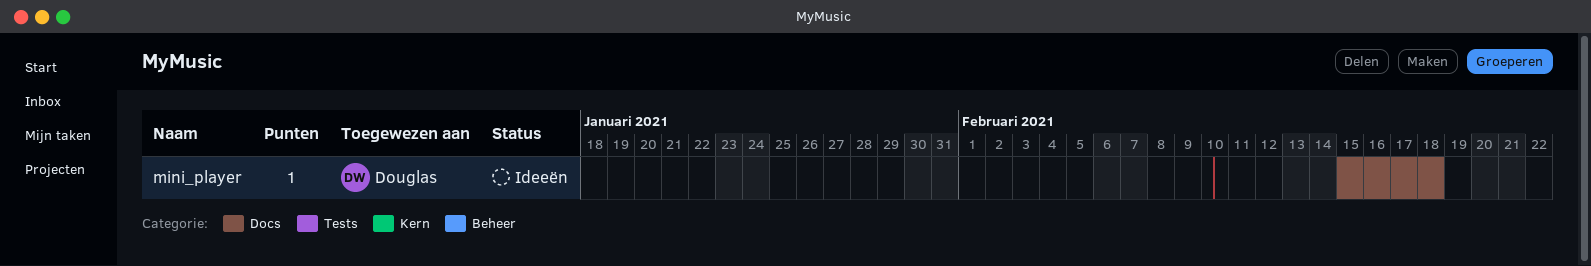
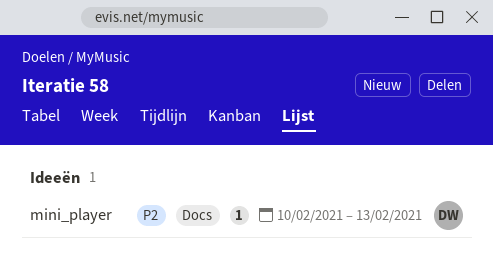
mini_player, start: Feb 15 -> Feb 10
mini_player, due: Feb 18 -> Feb 13

